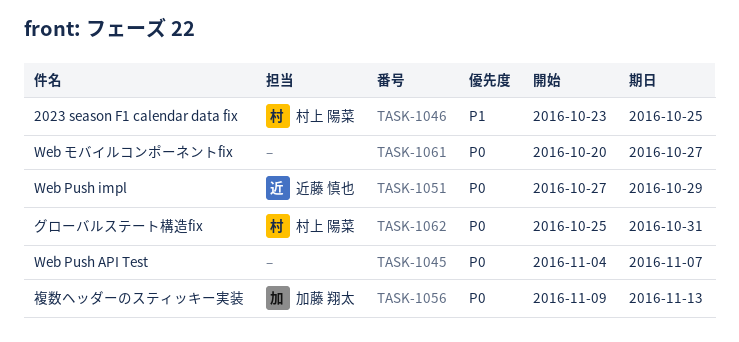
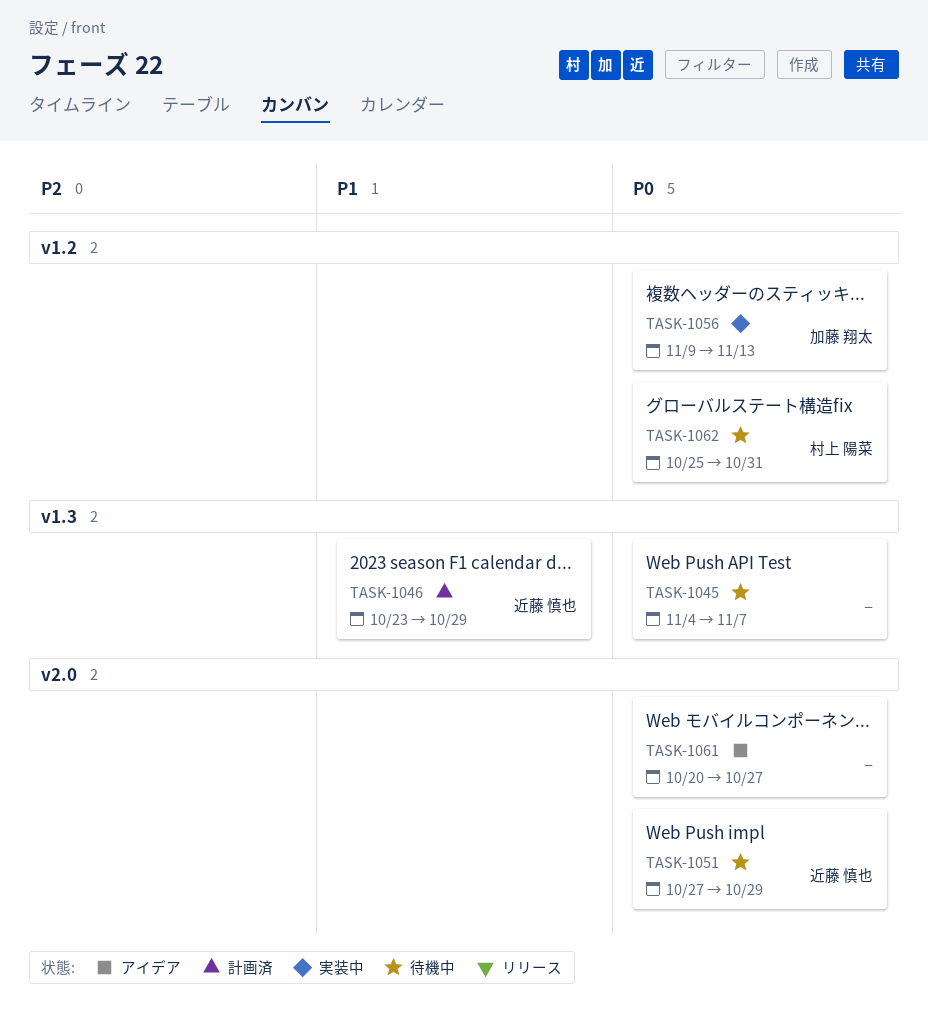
TASK-1046, owner: 村上 陽菜 -> 近藤 慎也
TASK-1046, due: Oct 25 -> Oct 29

